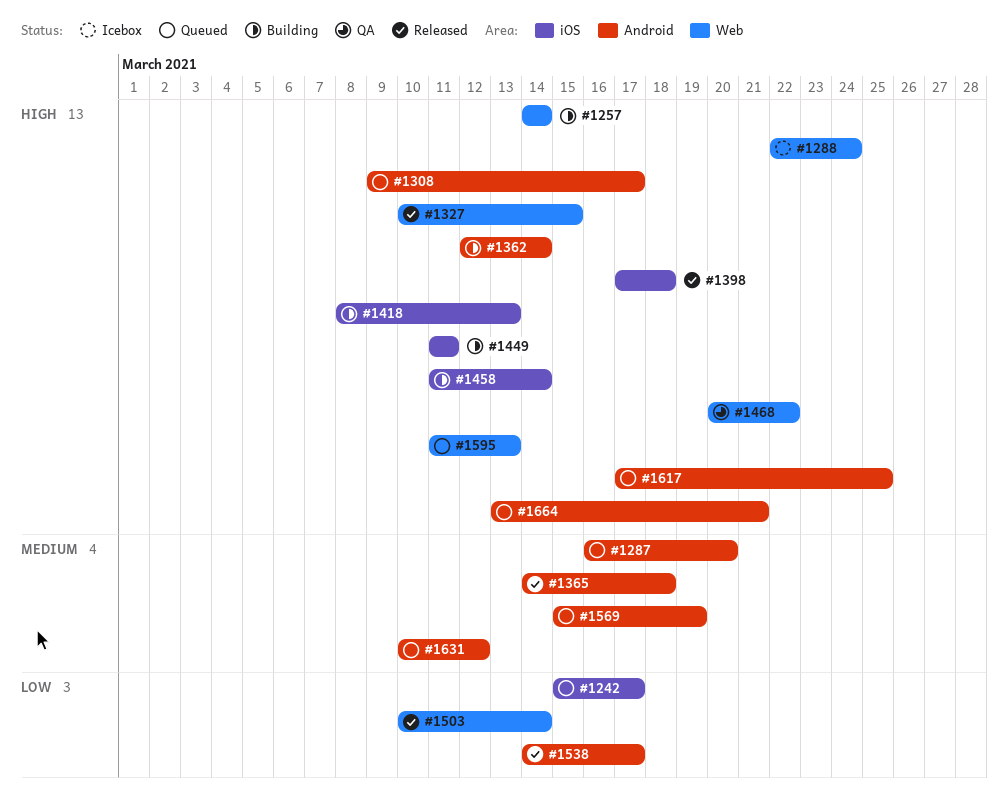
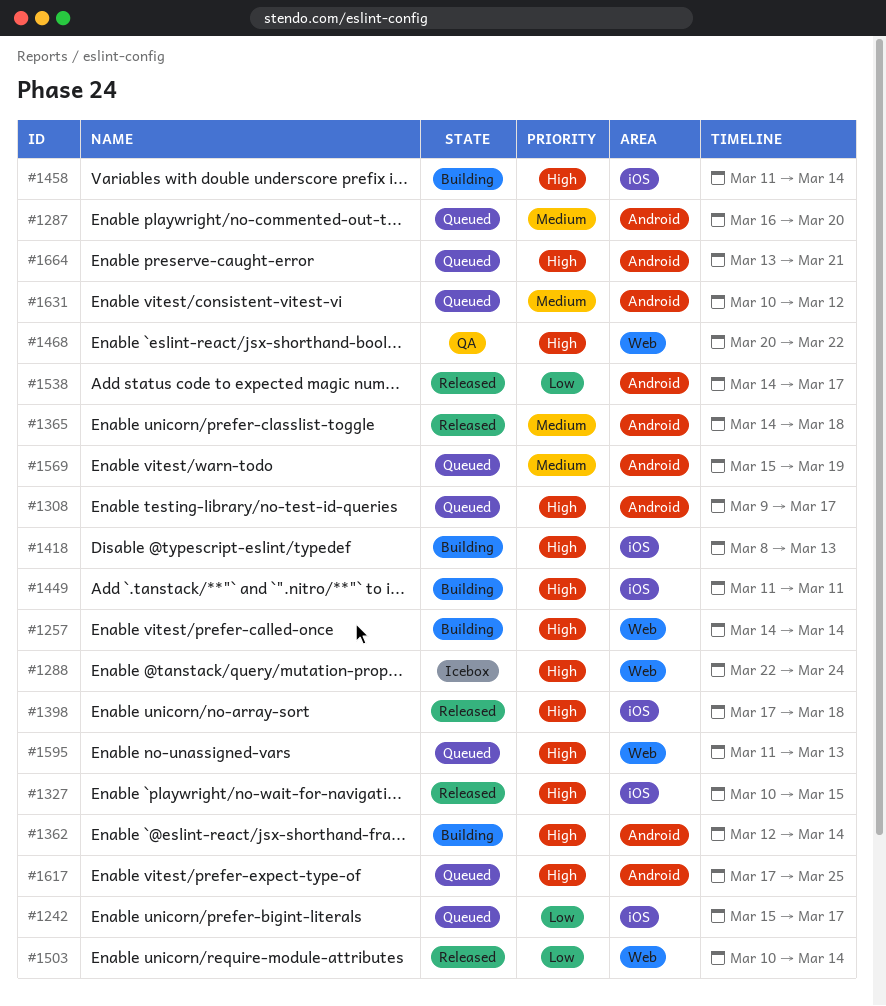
#1327, label: Web -> iOS

